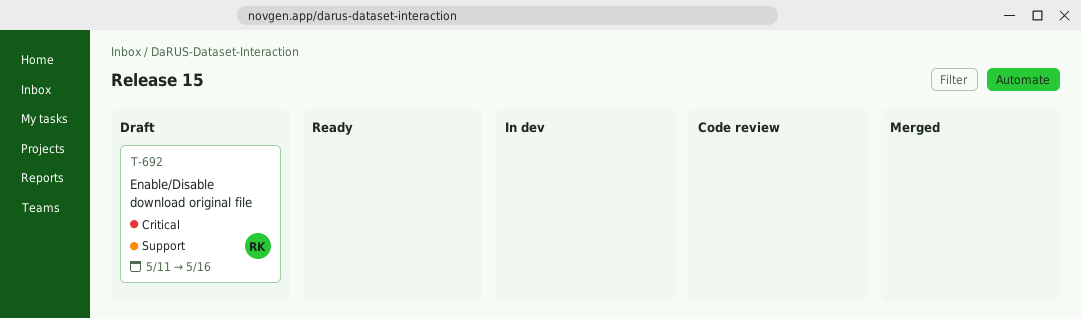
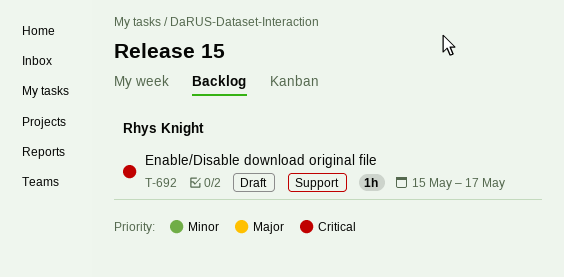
T-692, start: May 11 -> May 15
T-692, due: May 16 -> May 17

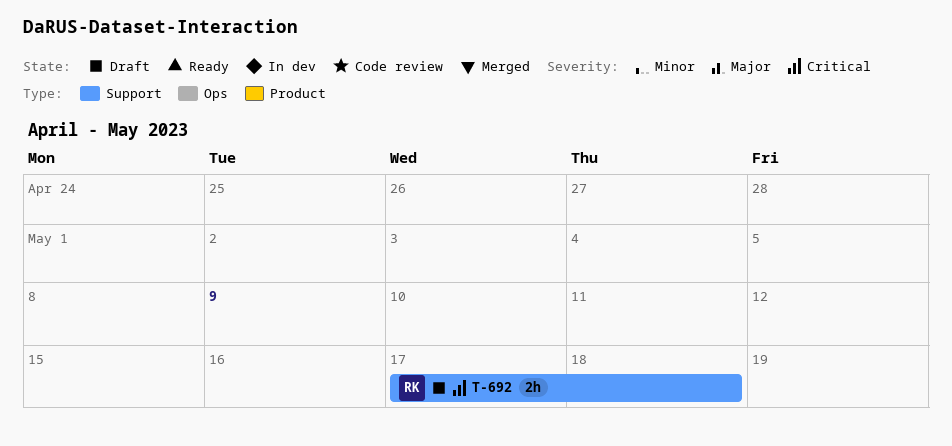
T-692, estimate: 1h -> 2h
T-692, start: May 15 -> May 17
T-692, due: May 17 -> May 18

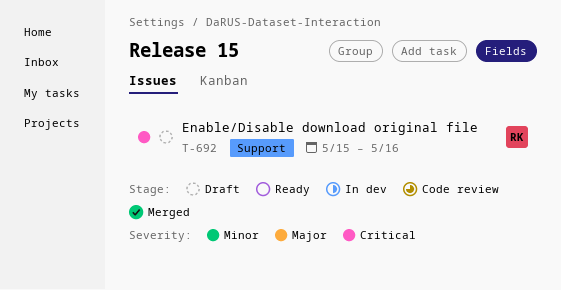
T-692, start: May 17 -> May 15
T-692, due: May 18 -> May 16

